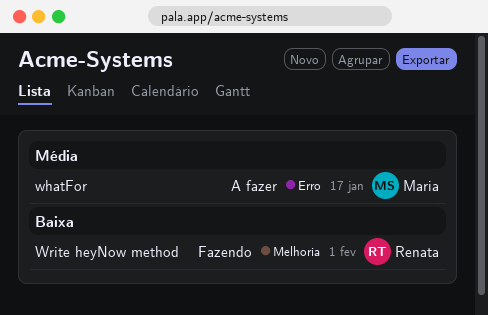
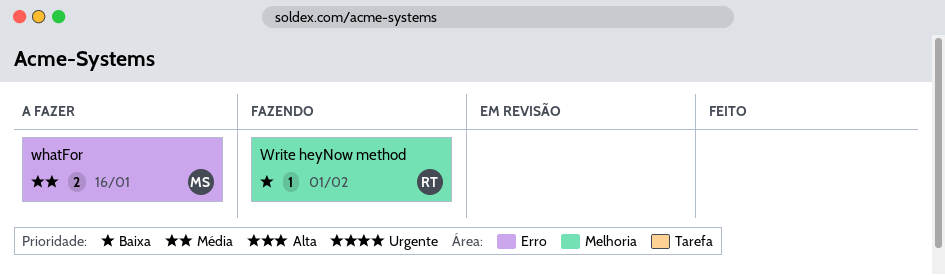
whatFor, due: Jan 17 -> Jan 16

